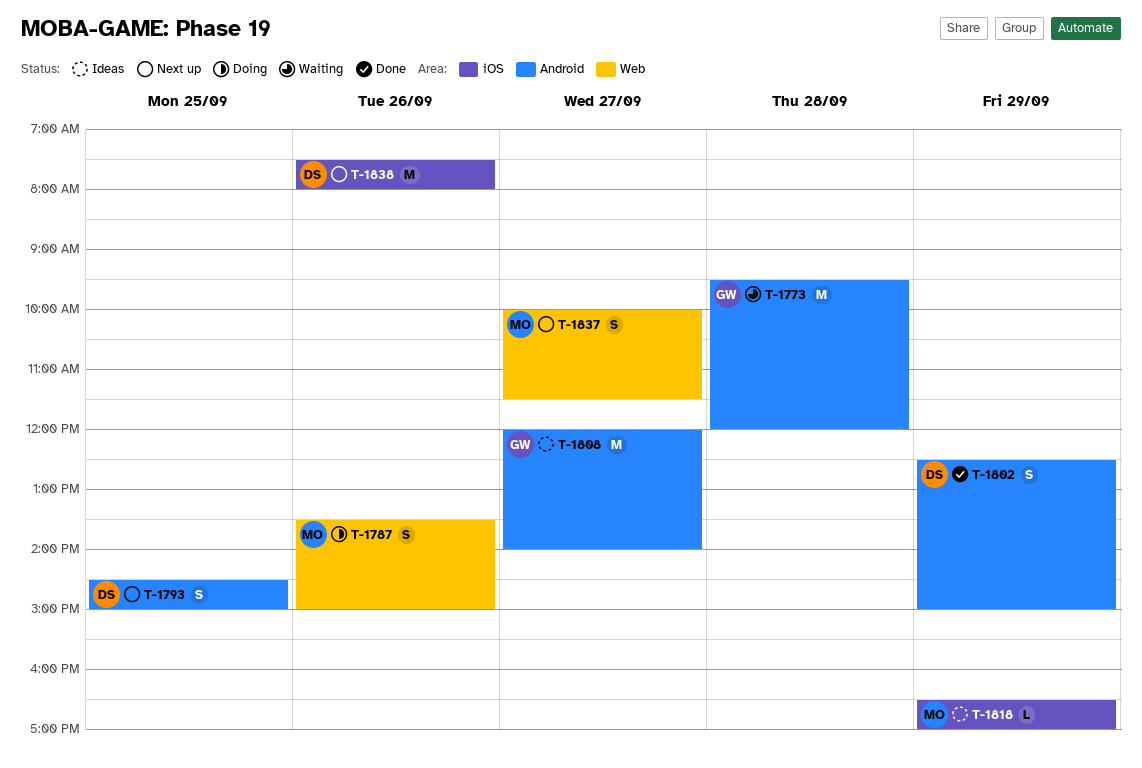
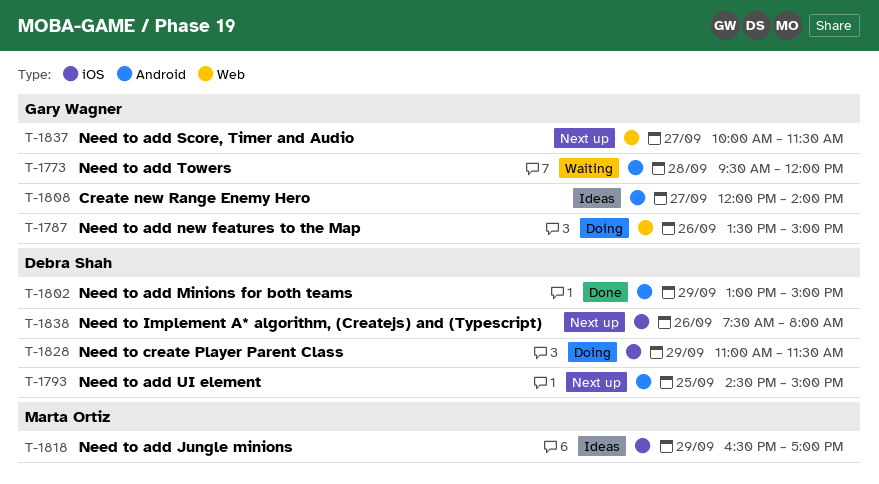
T-1787, owner: Marta Ortiz -> Gary Wagner
T-1802, begins: 12:30 -> 13:00
T-1828: none -> present
T-1837, owner: Marta Ortiz -> Gary Wagner

